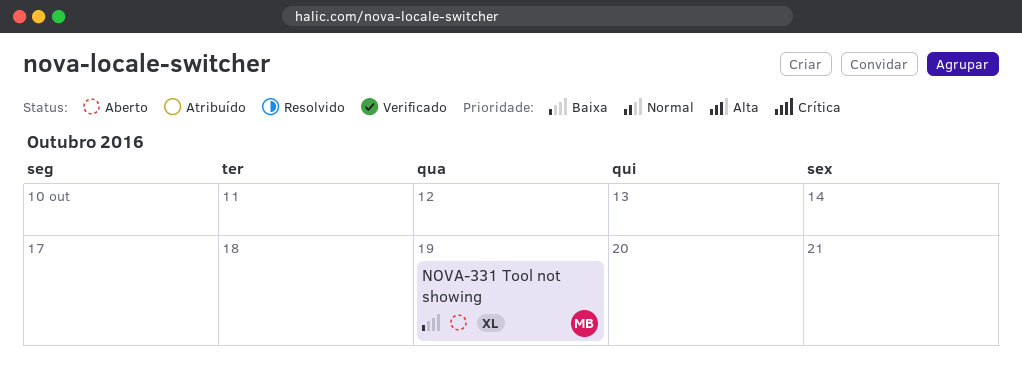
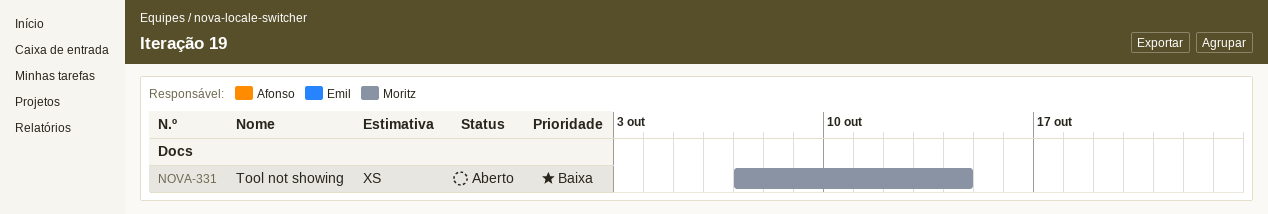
NOVA-331, estimate: XL -> XS
NOVA-331, due: Oct 19 -> Oct 14

